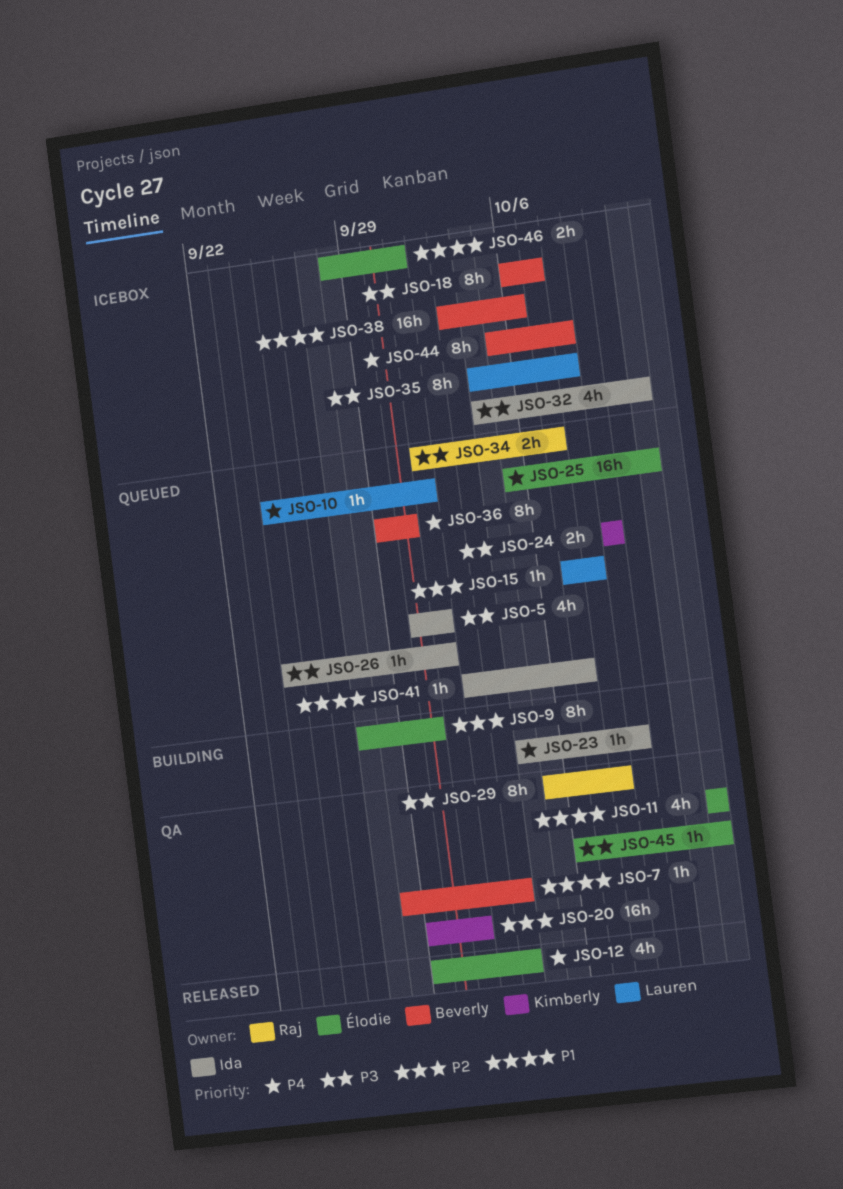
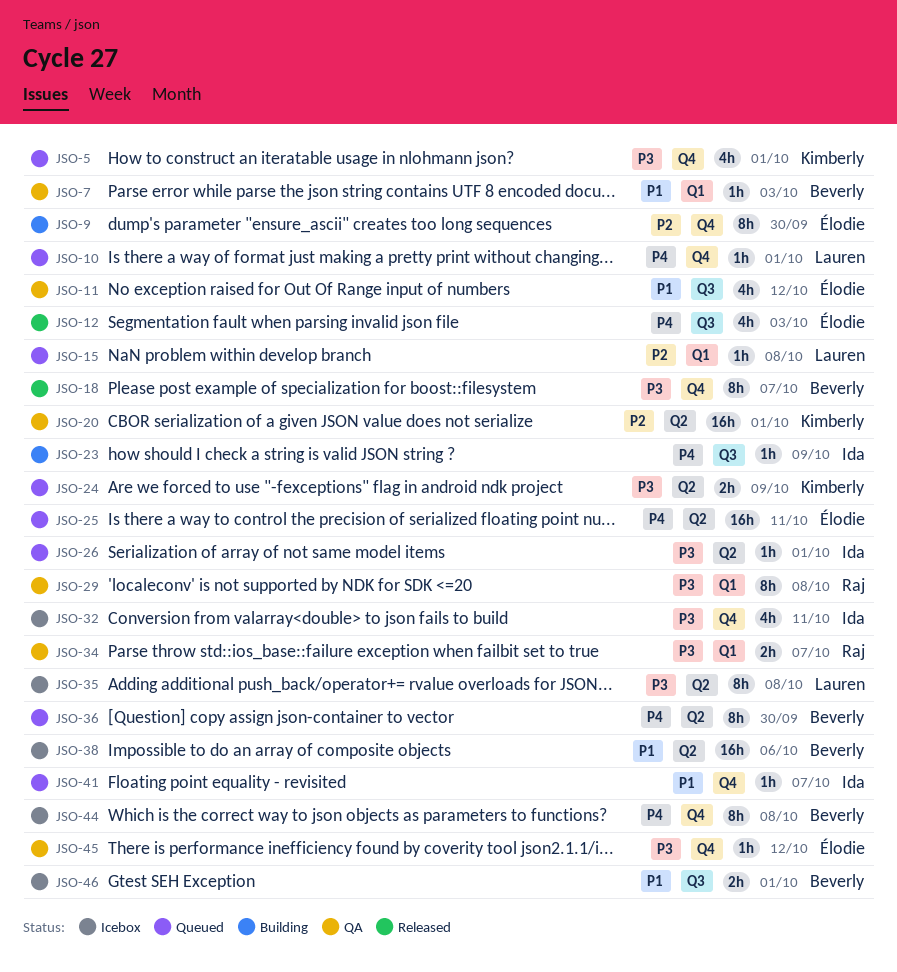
JSO-5, owner: Ida -> Kimberly
JSO-18, status: Icebox -> Released
JSO-34, status: Queued -> QA
JSO-46, owner: Élodie -> Beverly

